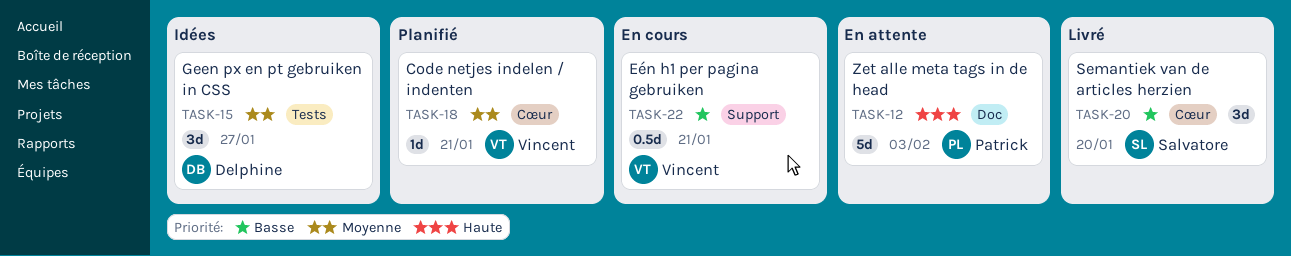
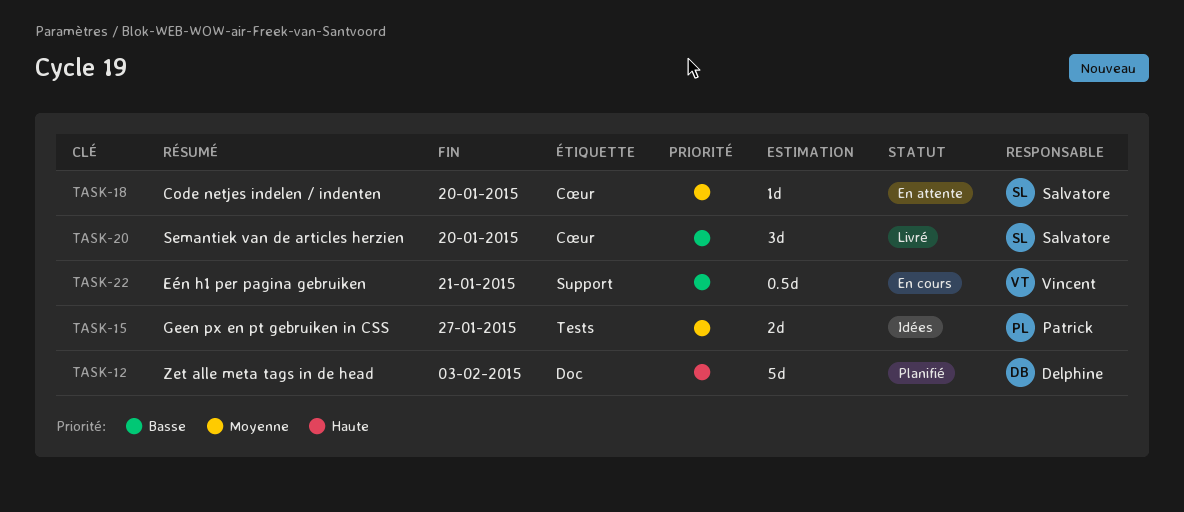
TASK-12, status: En attente -> Planifié
TASK-12, owner: Patrick -> Delphine
TASK-15, owner: Delphine -> Patrick
TASK-15, estimate: 3d -> 2d
TASK-18, status: Planifié -> En attente
TASK-18, owner: Vincent -> Salvatore
TASK-18, due: Jan 21 -> Jan 20

